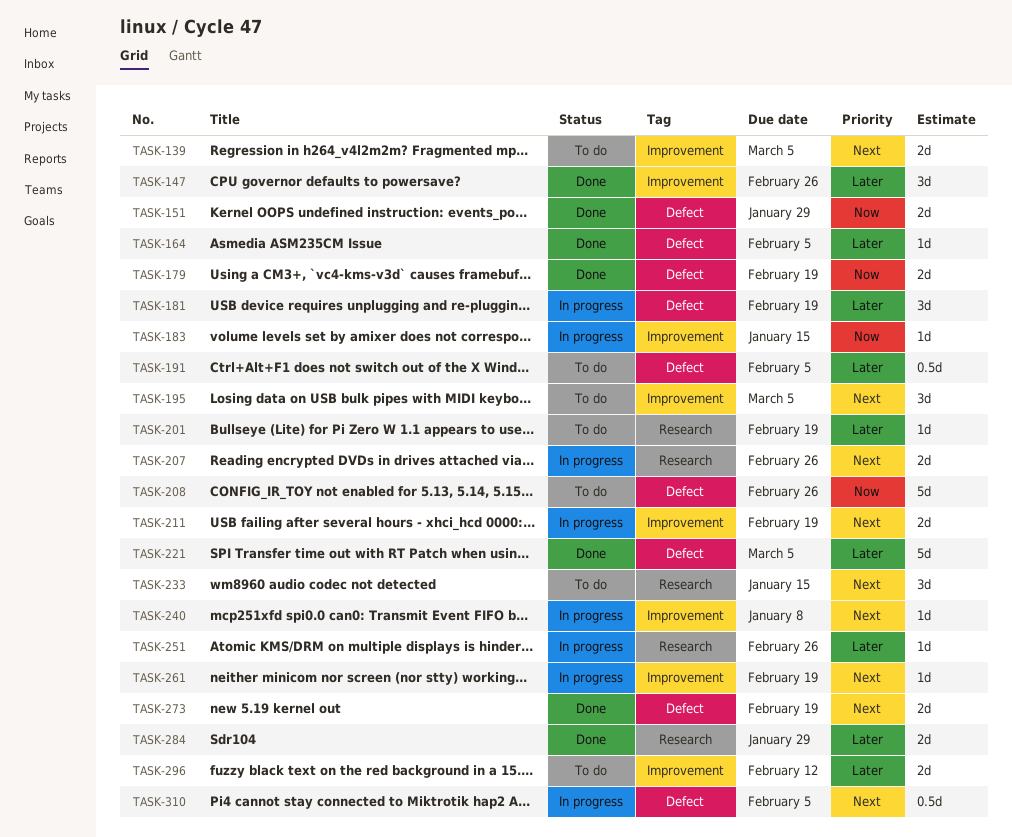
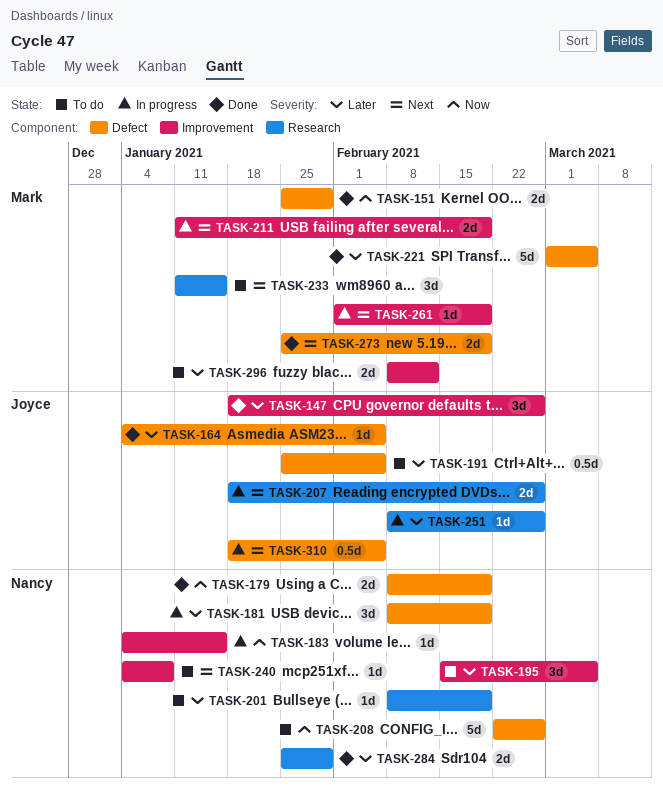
TASK-139: present -> none
TASK-195, priority: Next -> Later
TASK-240, status: In progress -> To do

